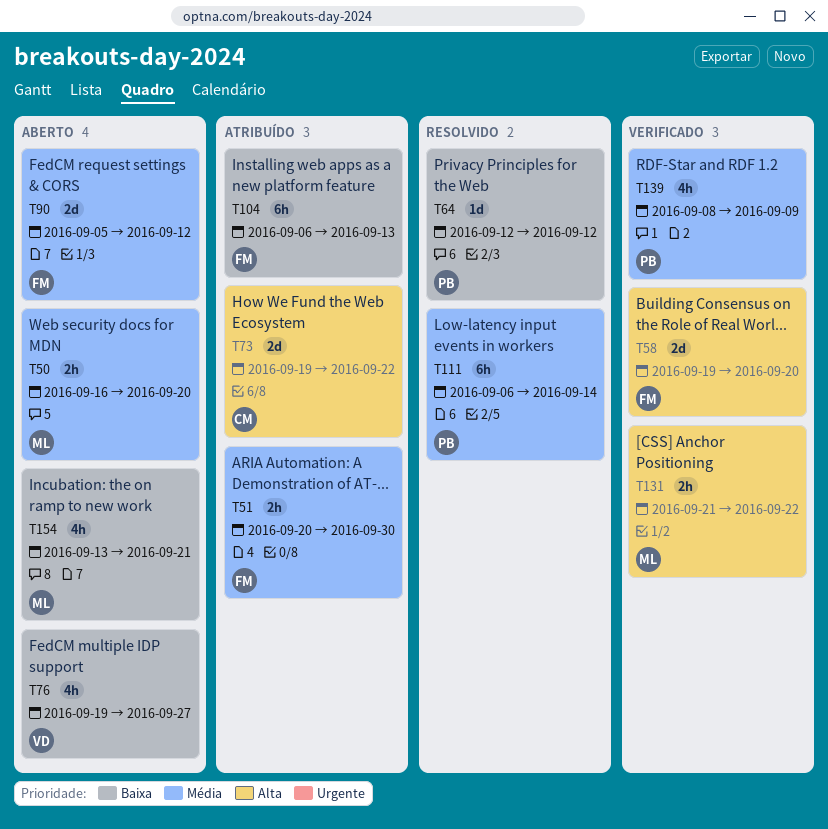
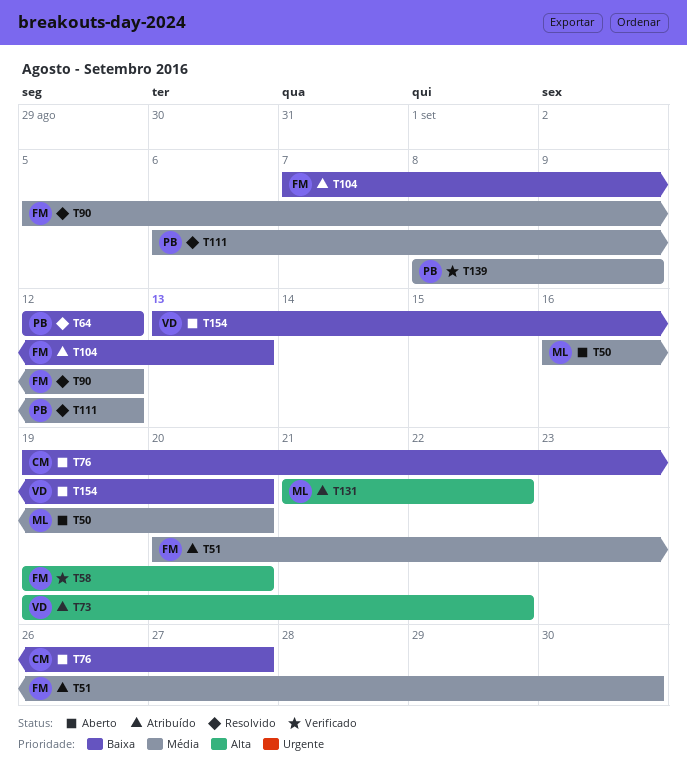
T73, owner: CM -> VD
T76, owner: VD -> CM
T90, status: Aberto -> Resolvido
T104, start: Sep 6 -> Sep 7
T111, due: Sep 14 -> Sep 12
T131, status: Verificado -> Atribuído
T154, owner: ML -> VD
T154, due: Sep 21 -> Sep 20

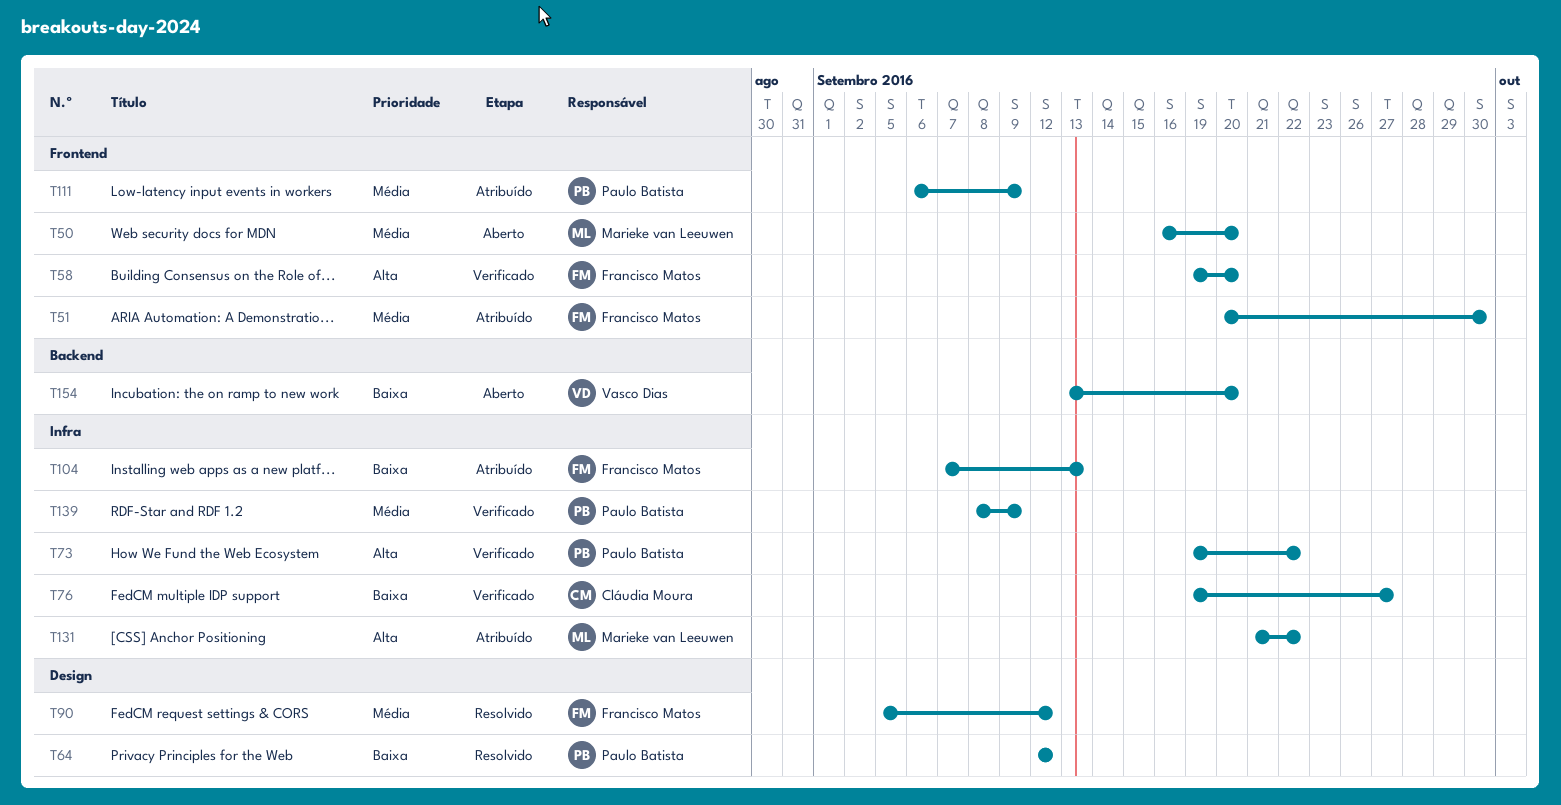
T73, status: Atribuído -> Verificado
T73, owner: Vasco Dias -> Paulo Batista
T76, status: Aberto -> Verificado
T111, status: Resolvido -> Atribuído
T111, due: Sep 12 -> Sep 9

